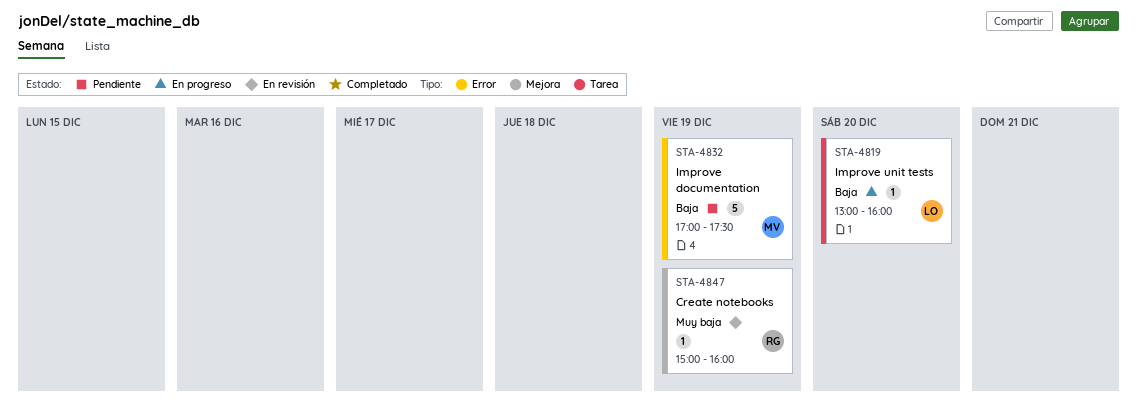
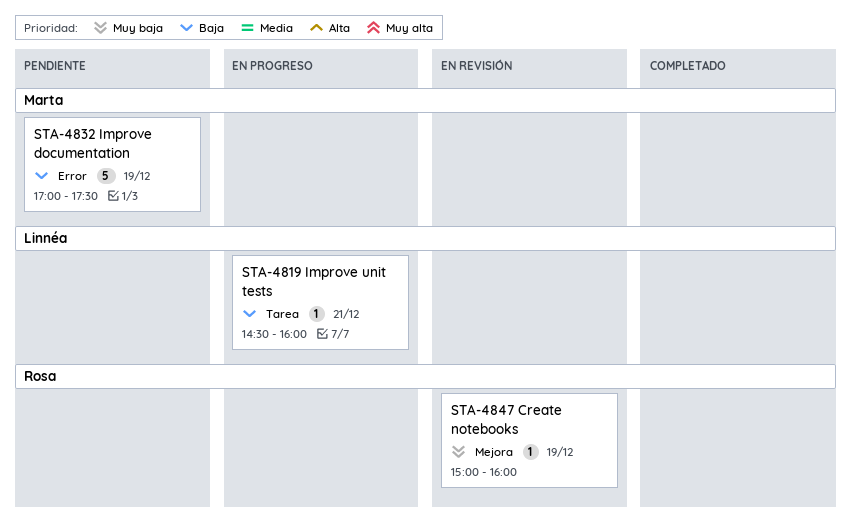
STA-4819, day: Dec 20 -> Dec 21
STA-4819, begins: 13:00 -> 14:30

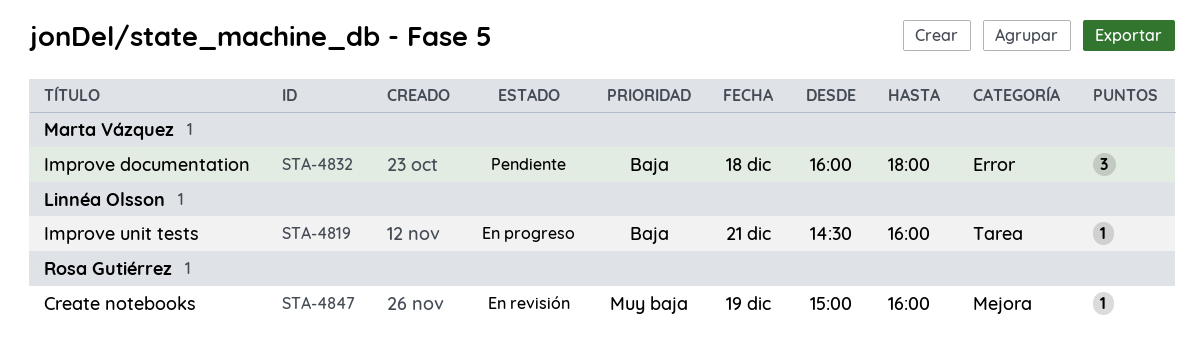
STA-4832, estimate: 5 -> 3
STA-4832, day: Dec 19 -> Dec 18
STA-4832, begins: 17:00 -> 16:00
STA-4832, ends: 17:30 -> 18:00

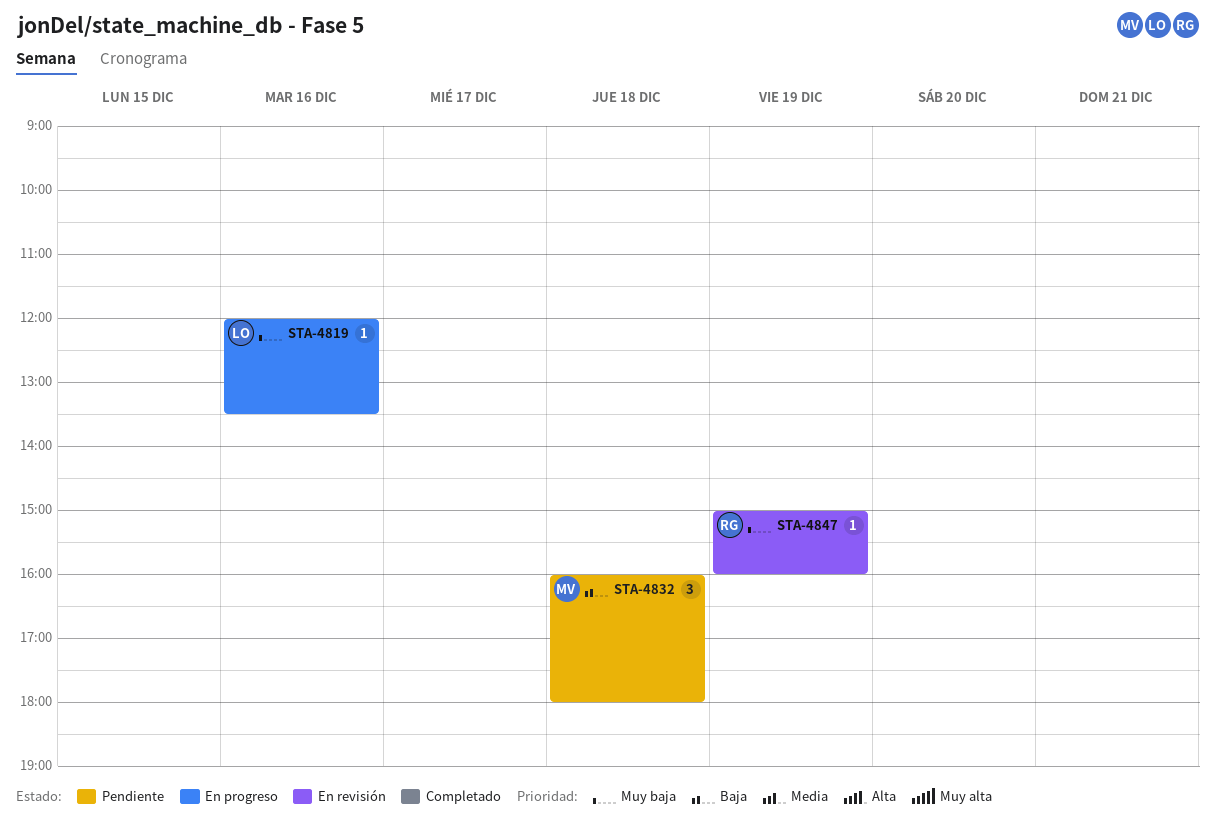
STA-4819, priority: Baja -> Muy baja
STA-4819, day: Dec 21 -> Dec 16
STA-4819, begins: 14:30 -> 12:00
STA-4819, ends: 16:00 -> 13:30

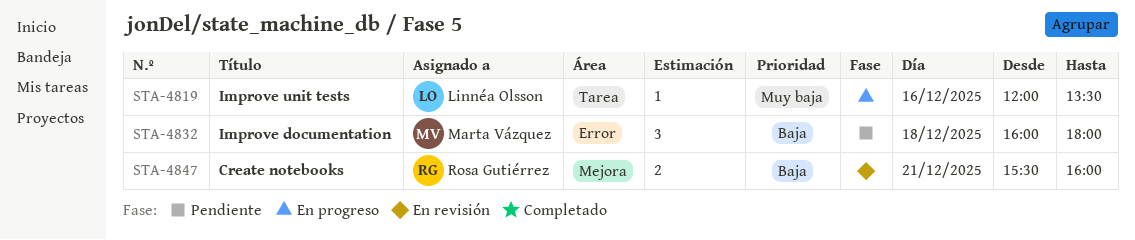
STA-4847, priority: Muy baja -> Baja
STA-4847, estimate: 1 -> 2
STA-4847, day: Dec 19 -> Dec 21
STA-4847, begins: 15:00 -> 15:30

